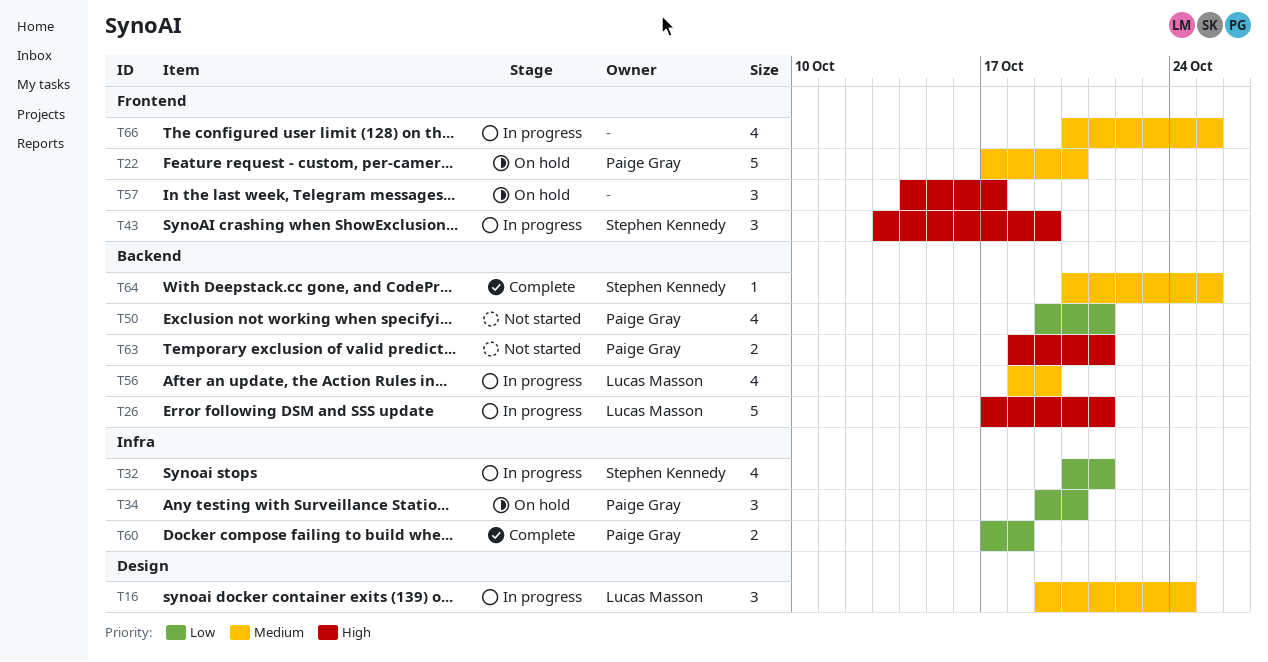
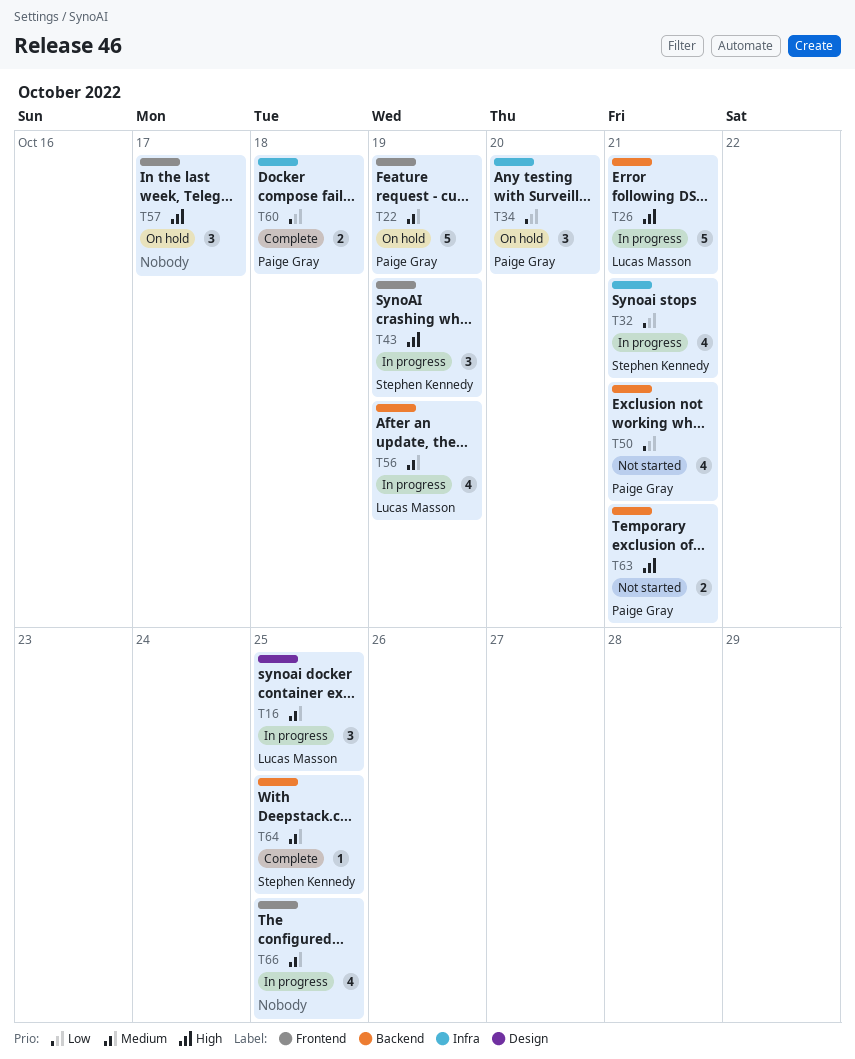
T16, due: Oct 24 -> Oct 25
T22, due: Oct 20 -> Oct 19

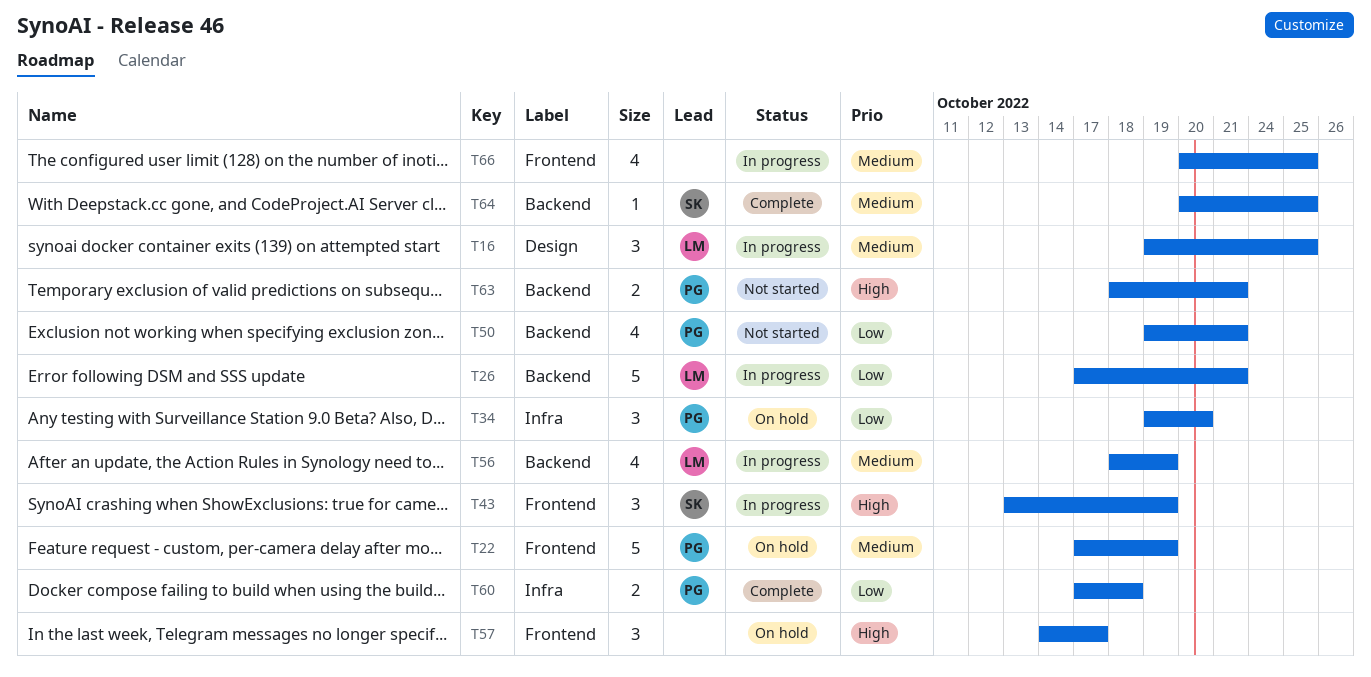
T26, priority: High -> Low
T32: present -> none

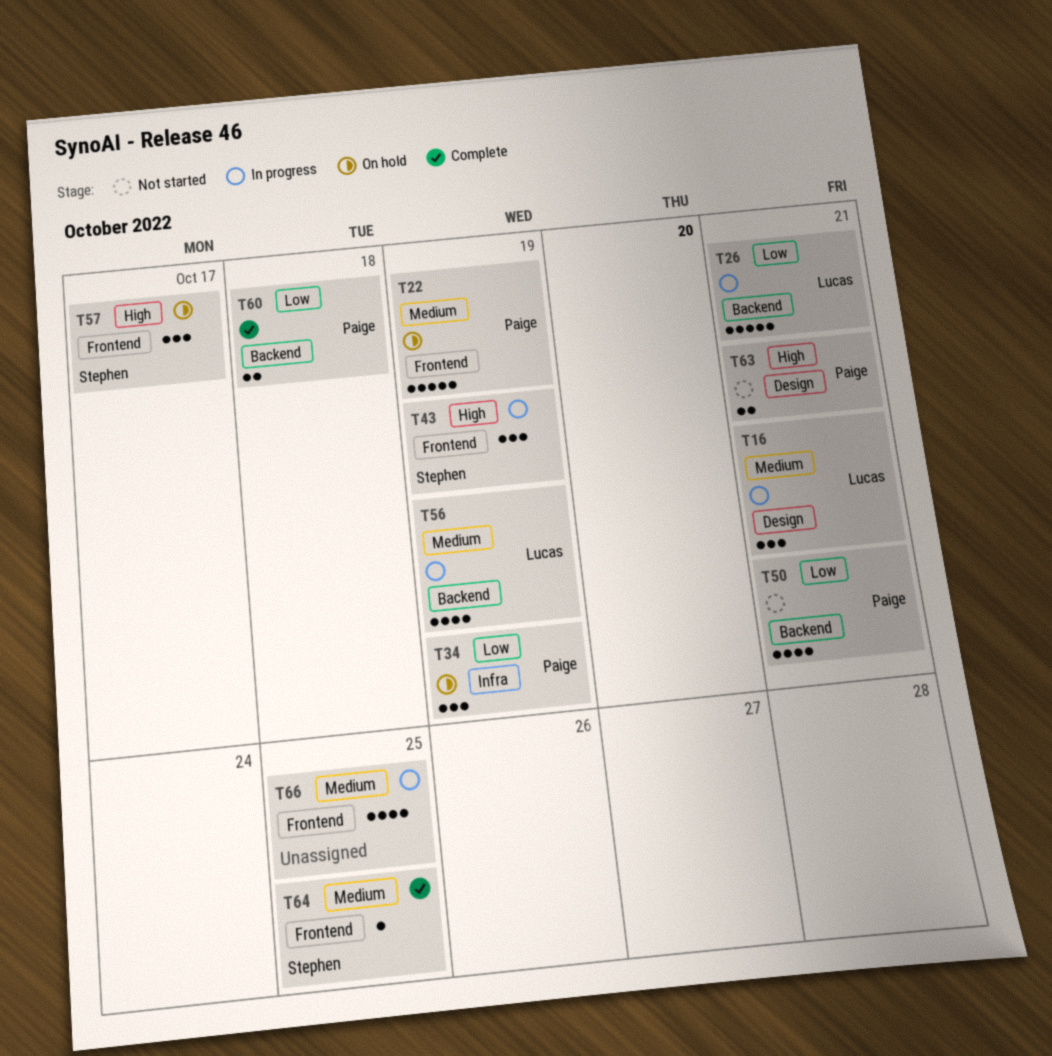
T16, due: Oct 25 -> Oct 21
T34, due: Oct 20 -> Oct 19
T57, owner: none -> Stephen
T60, label: Infra -> Backend
T63, label: Backend -> Design
T64, label: Backend -> Frontend

